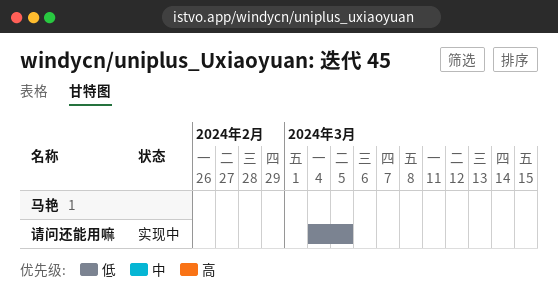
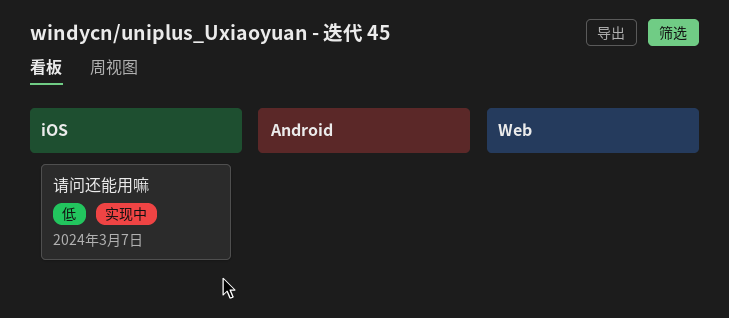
请问还能用嘛, due: Mar 5 -> Mar 7

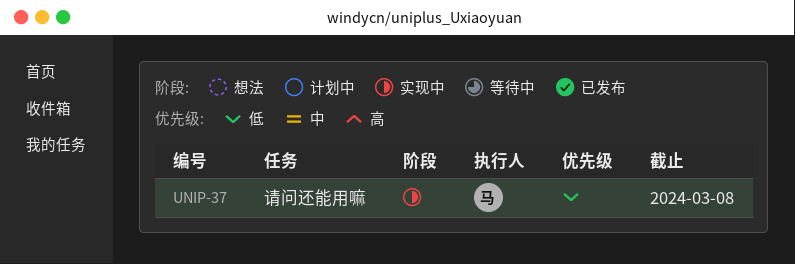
请问还能用嘛, due: Mar 7 -> Mar 8

